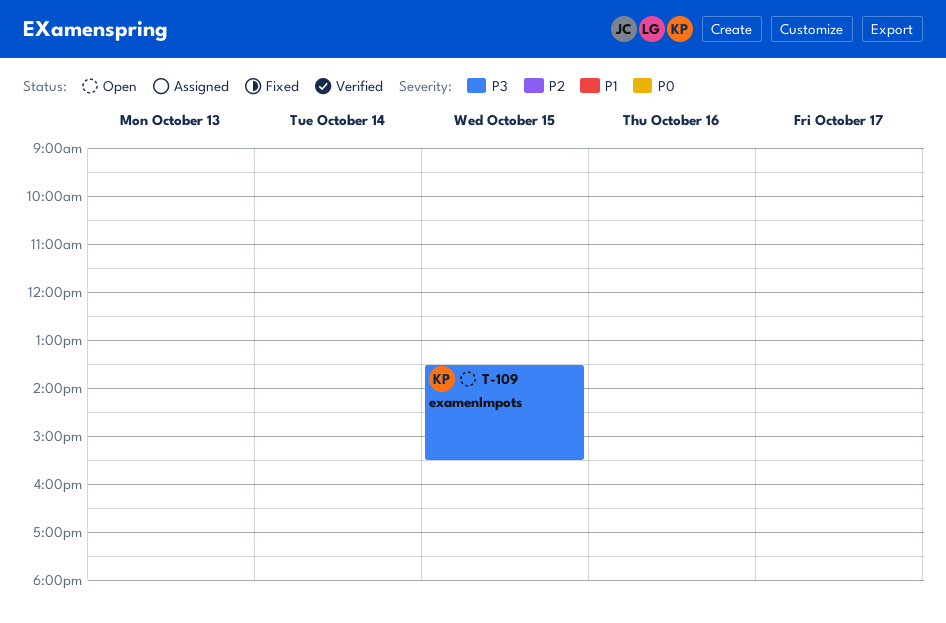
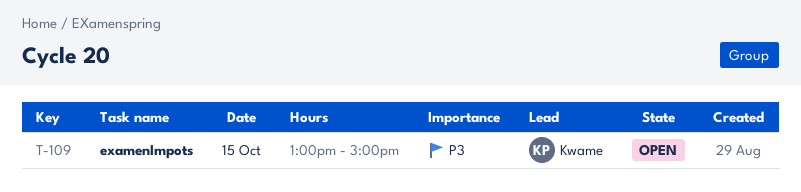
T-109, begins: 13:30 -> 13:00
T-109, ends: 15:30 -> 15:00

